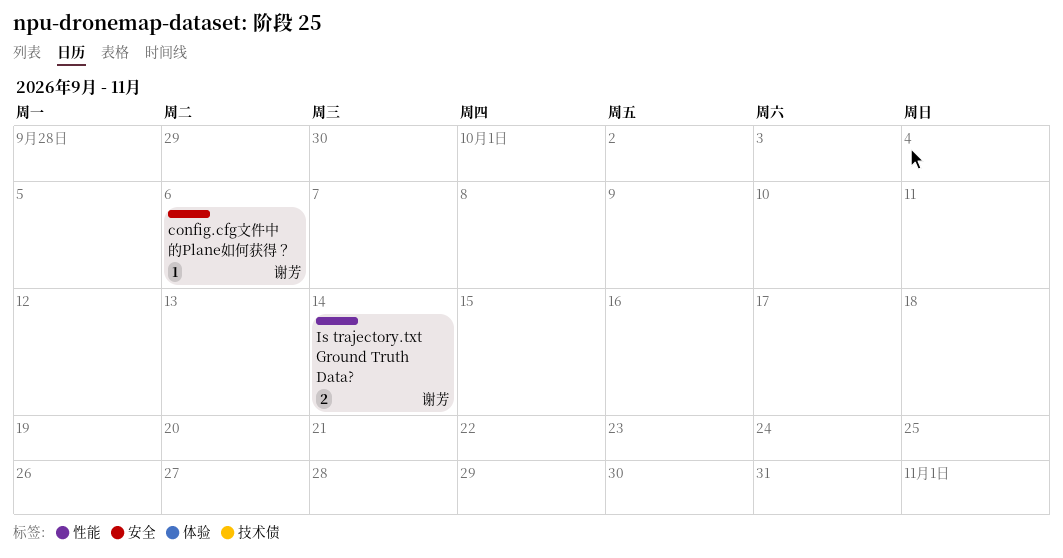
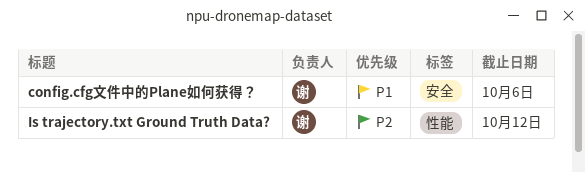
Is trajectory.txt Ground Truth Data?, due: Oct 14 -> Oct 12

